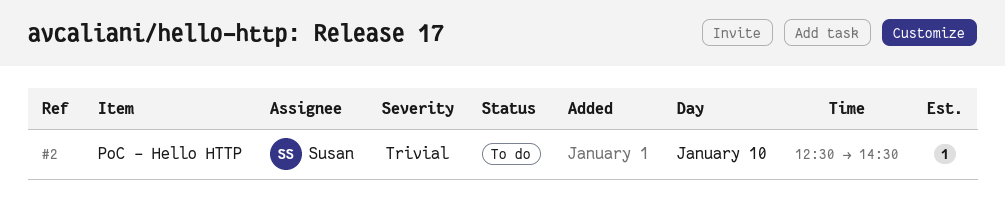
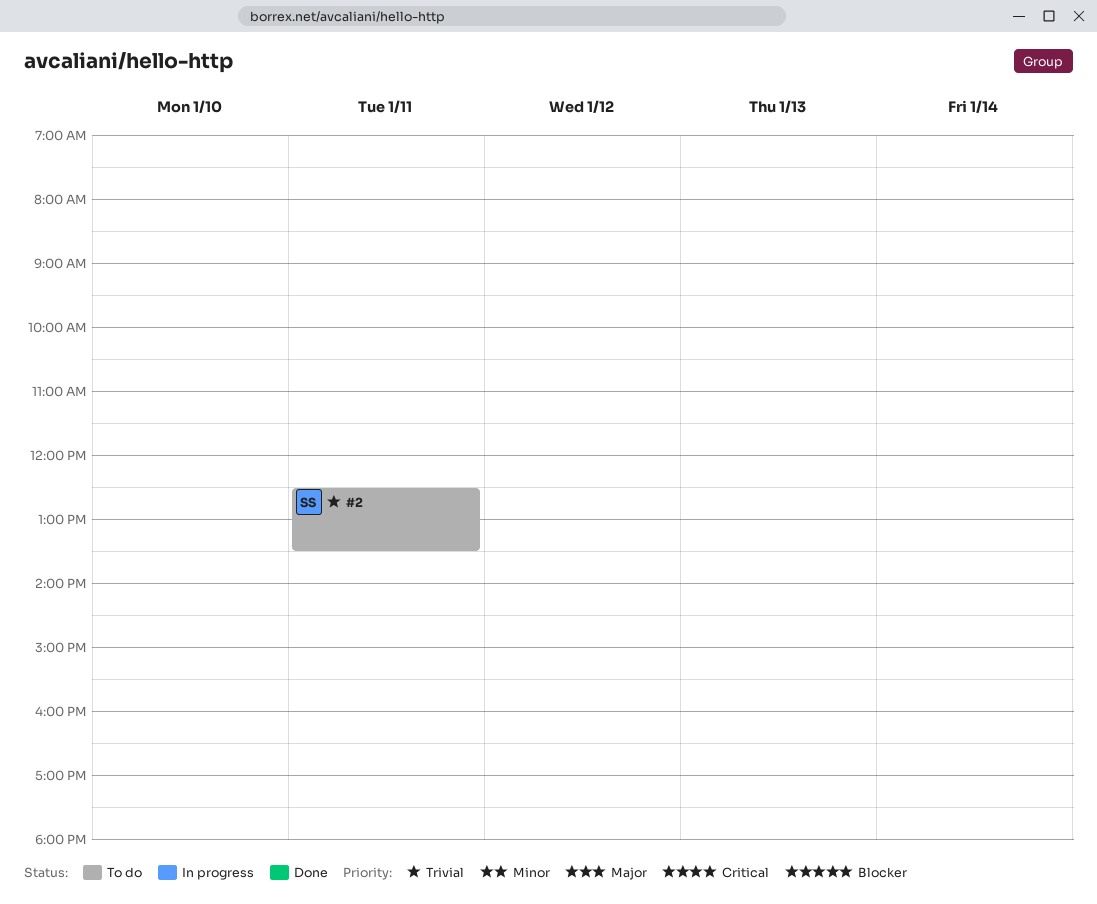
#2, day: Jan 10 -> Jan 11
#2, ends: 14:30 -> 13:30

